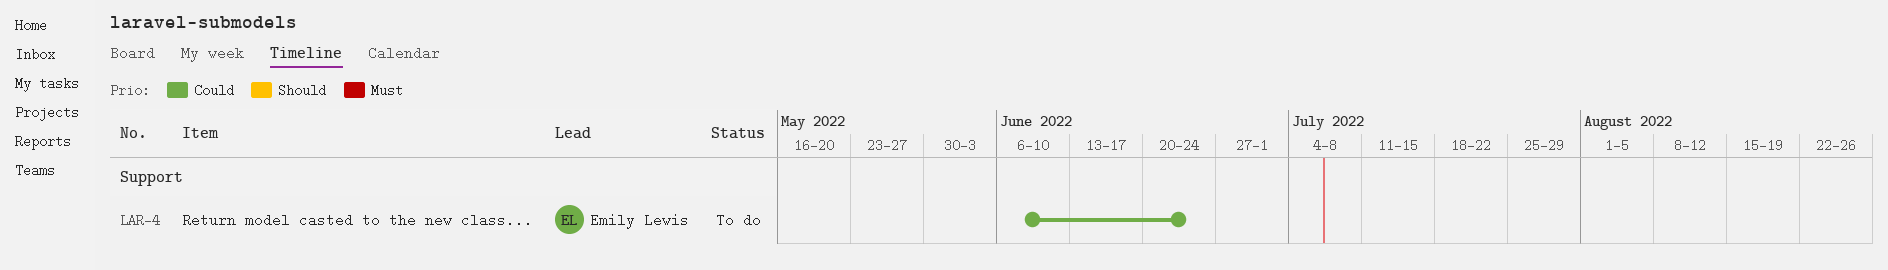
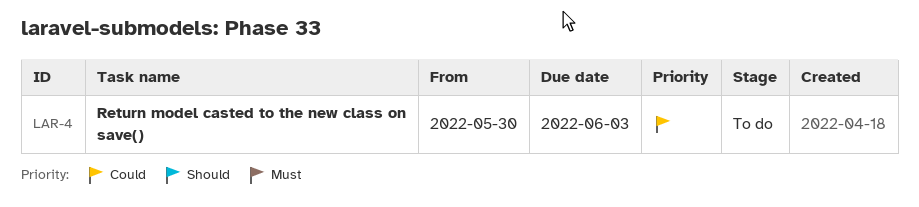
LAR-4, start: Jun 6 -> May 30
LAR-4, due: Jun 24 -> Jun 3

